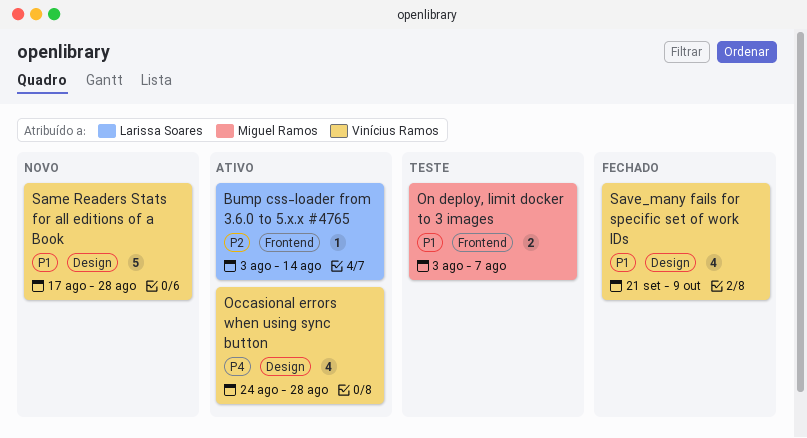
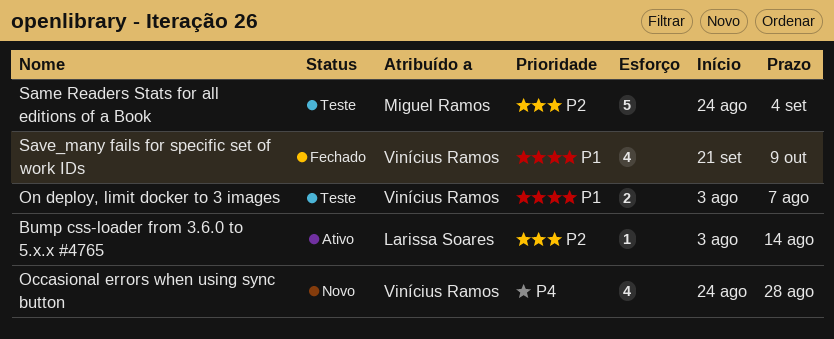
Occasional errors when using sync button, status: Ativo -> Novo
On deploy, limit docker to 3 images, owner: Miguel Ramos -> Vinícius Ramos
Same Readers Stats for all editions of a Book, status: Novo -> Teste
Same Readers Stats for all editions of a Book, owner: Vinícius Ramos -> Miguel Ramos
Same Readers Stats for all editions of a Book, priority: P1 -> P2
Same Readers Stats for all editions of a Book, start: Aug 17 -> Aug 24
Same Readers Stats for all editions of a Book, due: Aug 28 -> Sep 4

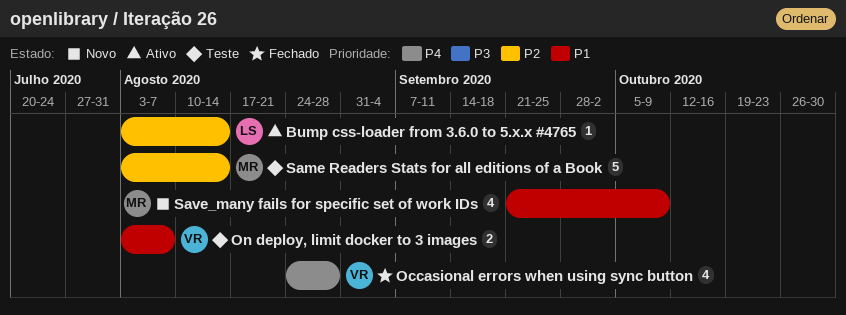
Occasional errors when using sync button, status: Novo -> Fechado
Same Readers Stats for all editions of a Book, start: Aug 24 -> Aug 3
Same Readers Stats for all editions of a Book, due: Sep 4 -> Aug 14
Save_many fails for specific set of work IDs, status: Fechado -> Novo
Save_many fails for specific set of work IDs, owner: Vinícius Ramos -> Miguel Ramos

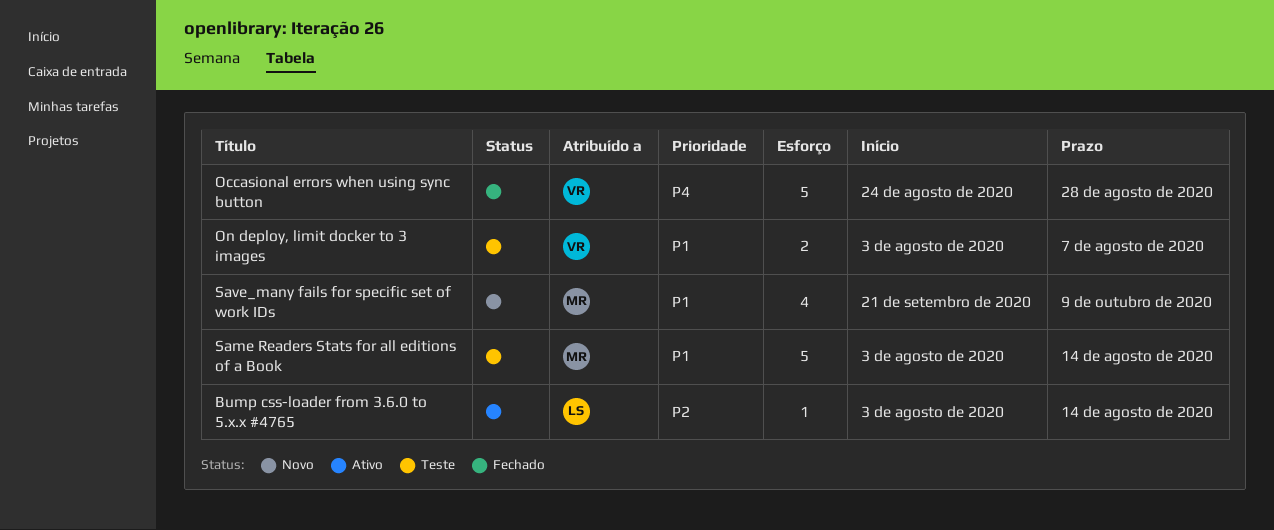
Occasional errors when using sync button, estimate: 4 -> 5
Same Readers Stats for all editions of a Book, priority: P2 -> P1

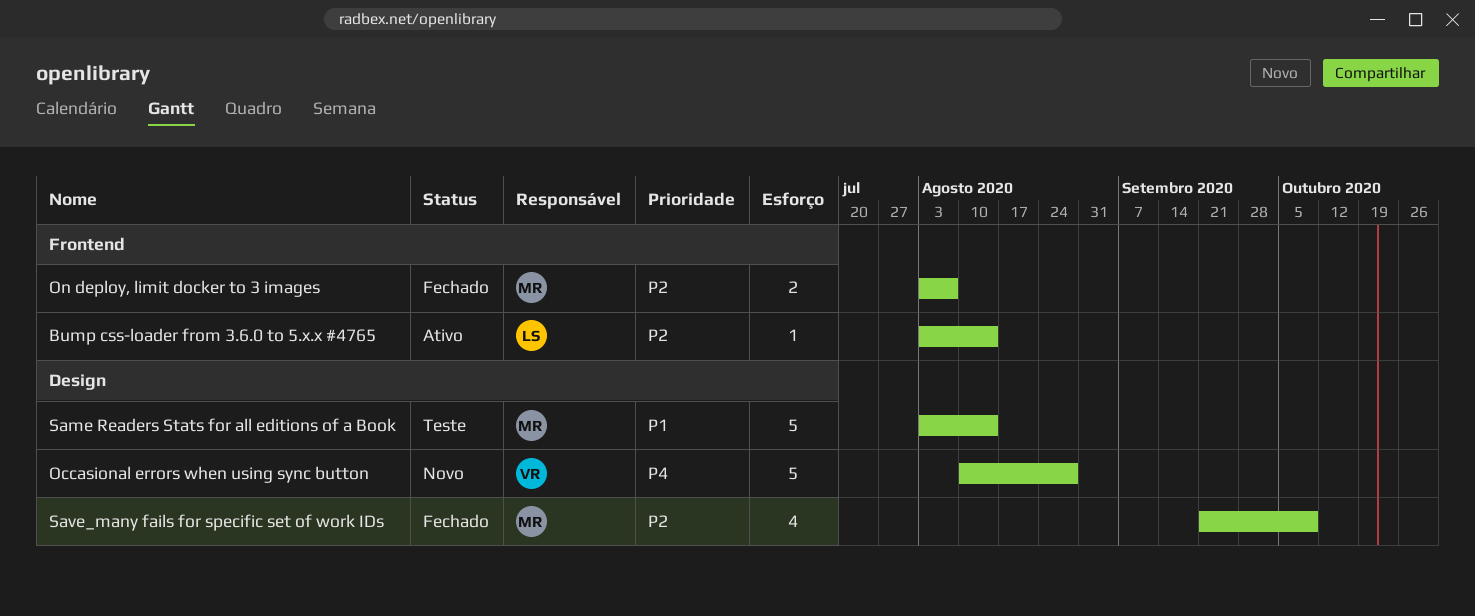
Occasional errors when using sync button, status: Fechado -> Novo
Occasional errors when using sync button, start: Aug 24 -> Aug 10
On deploy, limit docker to 3 images, status: Teste -> Fechado
On deploy, limit docker to 3 images, owner: VR -> MR
On deploy, limit docker to 3 images, priority: P1 -> P2
Save_many fails for specific set of work IDs, status: Novo -> Fechado
Save_many fails for specific set of work IDs, priority: P1 -> P2

